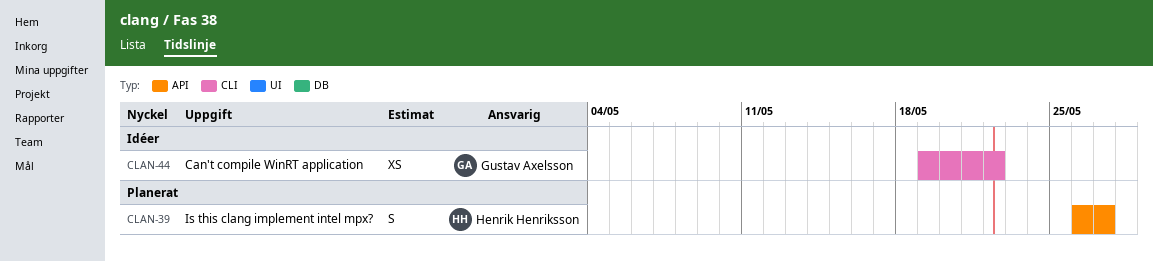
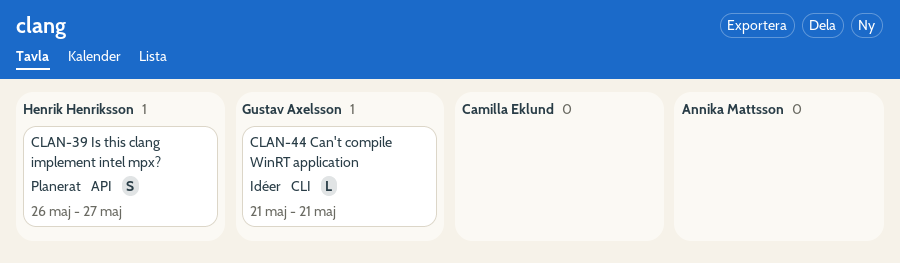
CLAN-44, estimate: XS -> L
CLAN-44, start: May 19 -> May 21
CLAN-44, due: May 22 -> May 21

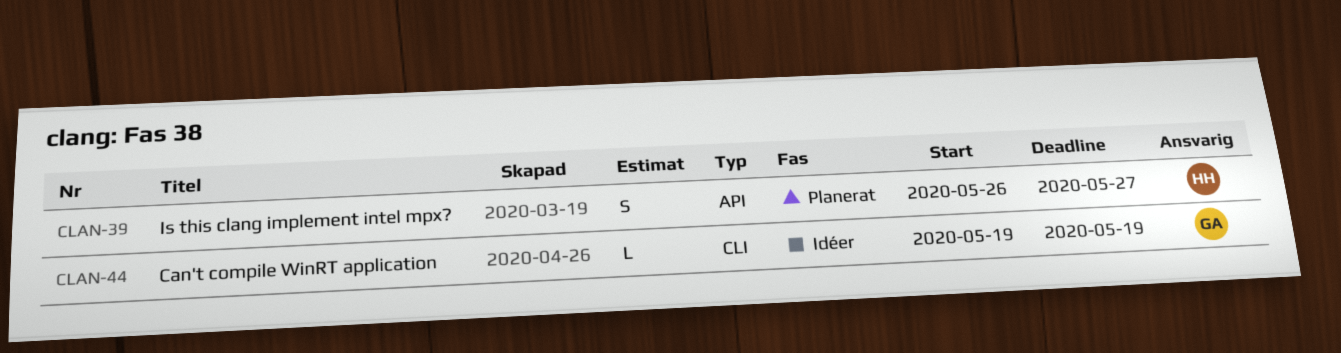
CLAN-44, start: May 21 -> May 19
CLAN-44, due: May 21 -> May 19

